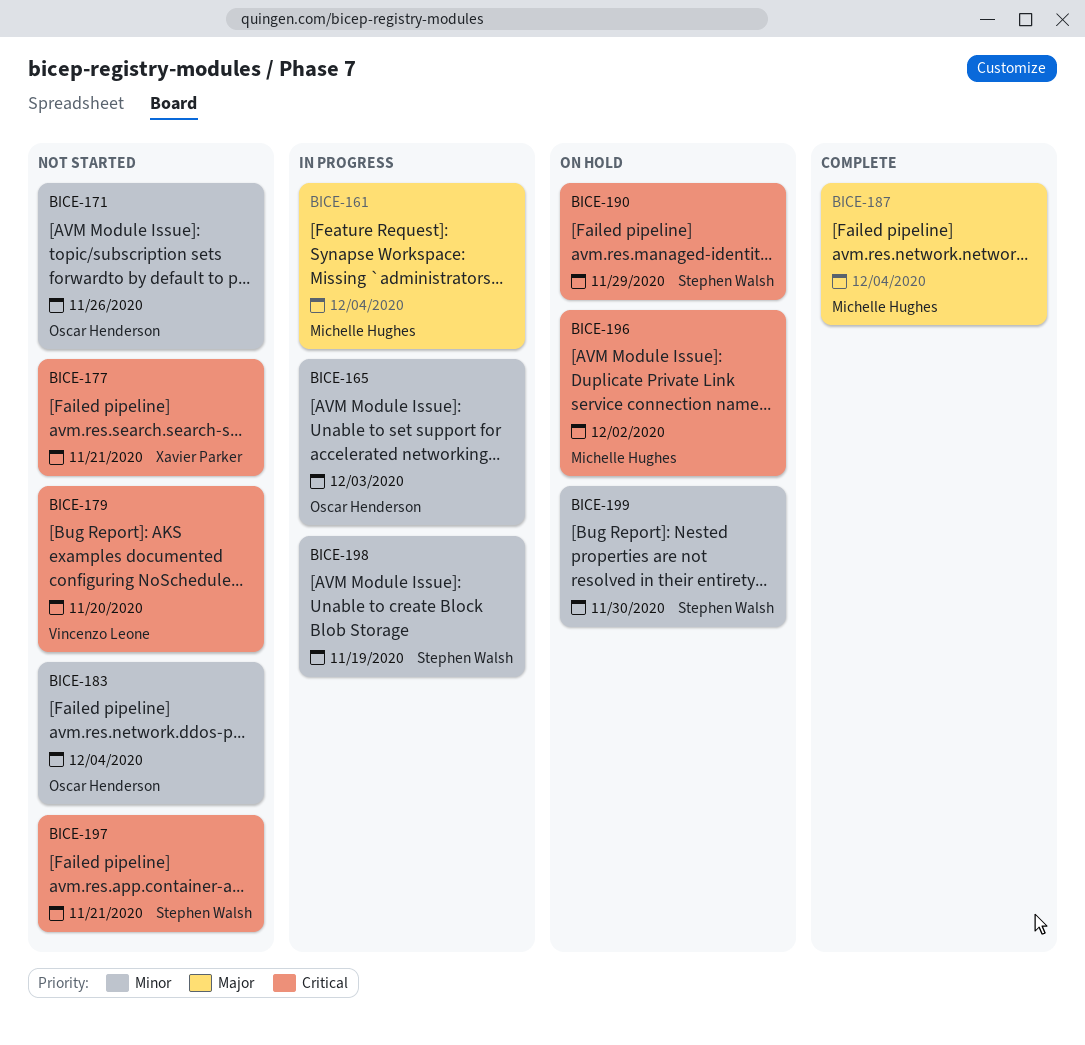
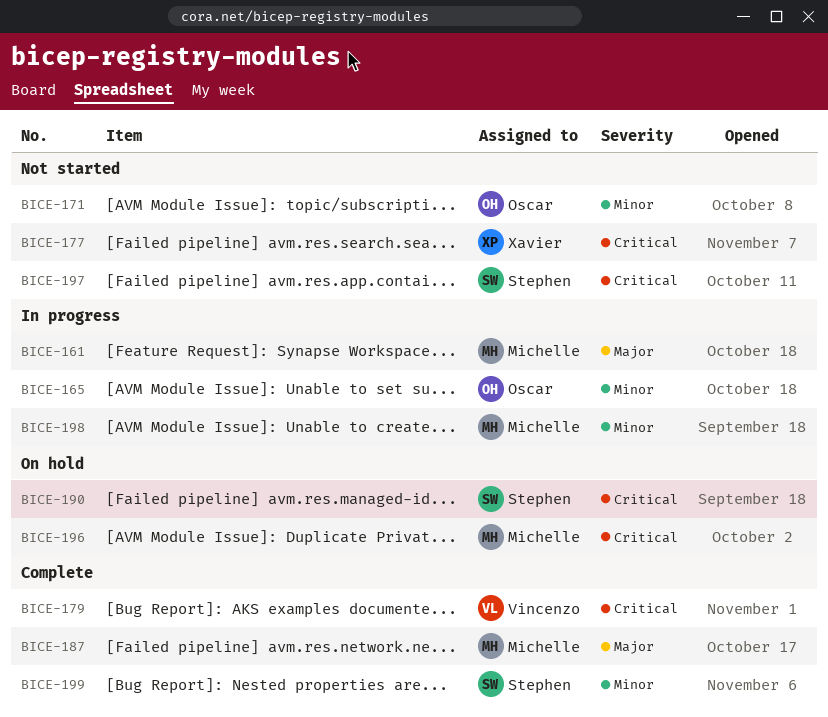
BICE-179, status: Not started -> Complete
BICE-183: present -> none
BICE-198, owner: Stephen Walsh -> Michelle Hughes
BICE-199, status: On hold -> Complete

